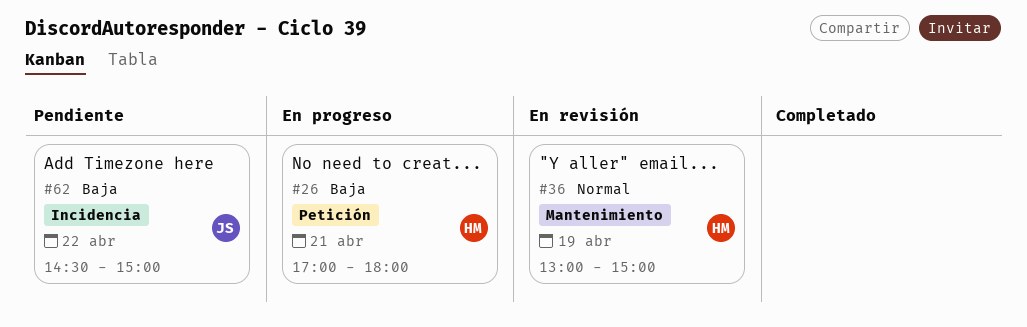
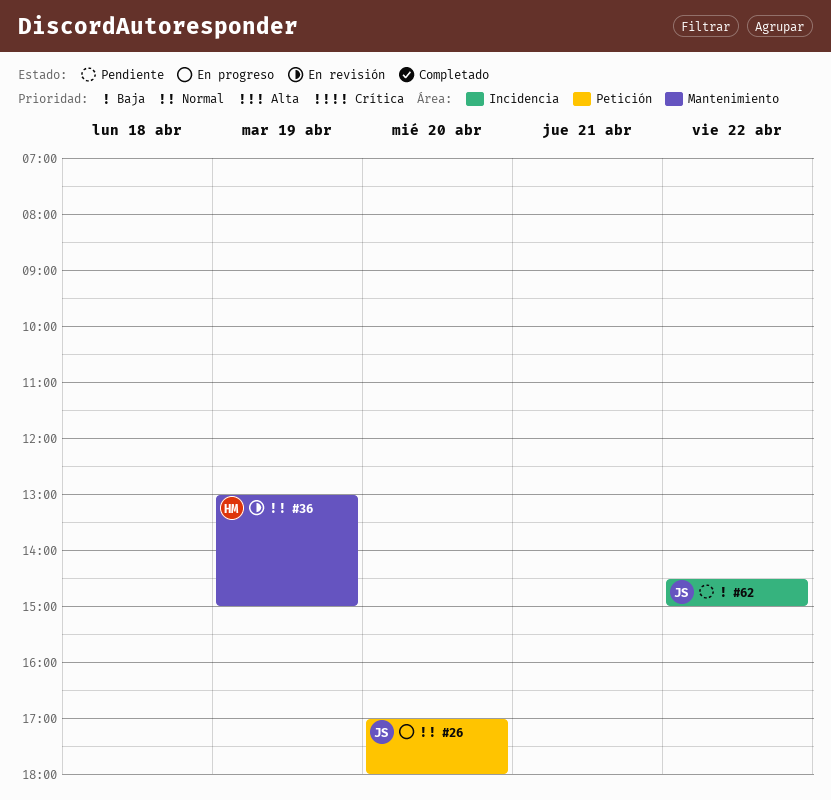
#26, owner: HM -> JS
#26, priority: Baja -> Normal
#26, day: Apr 21 -> Apr 20

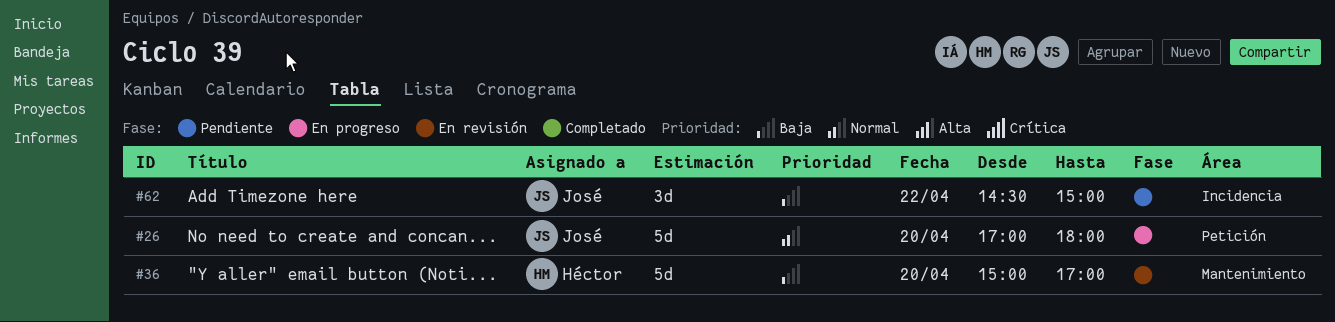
#36, priority: Normal -> Baja
#36, day: Apr 19 -> Apr 20
#36, begins: 13:00 -> 15:00
#36, ends: 15:00 -> 17:00

